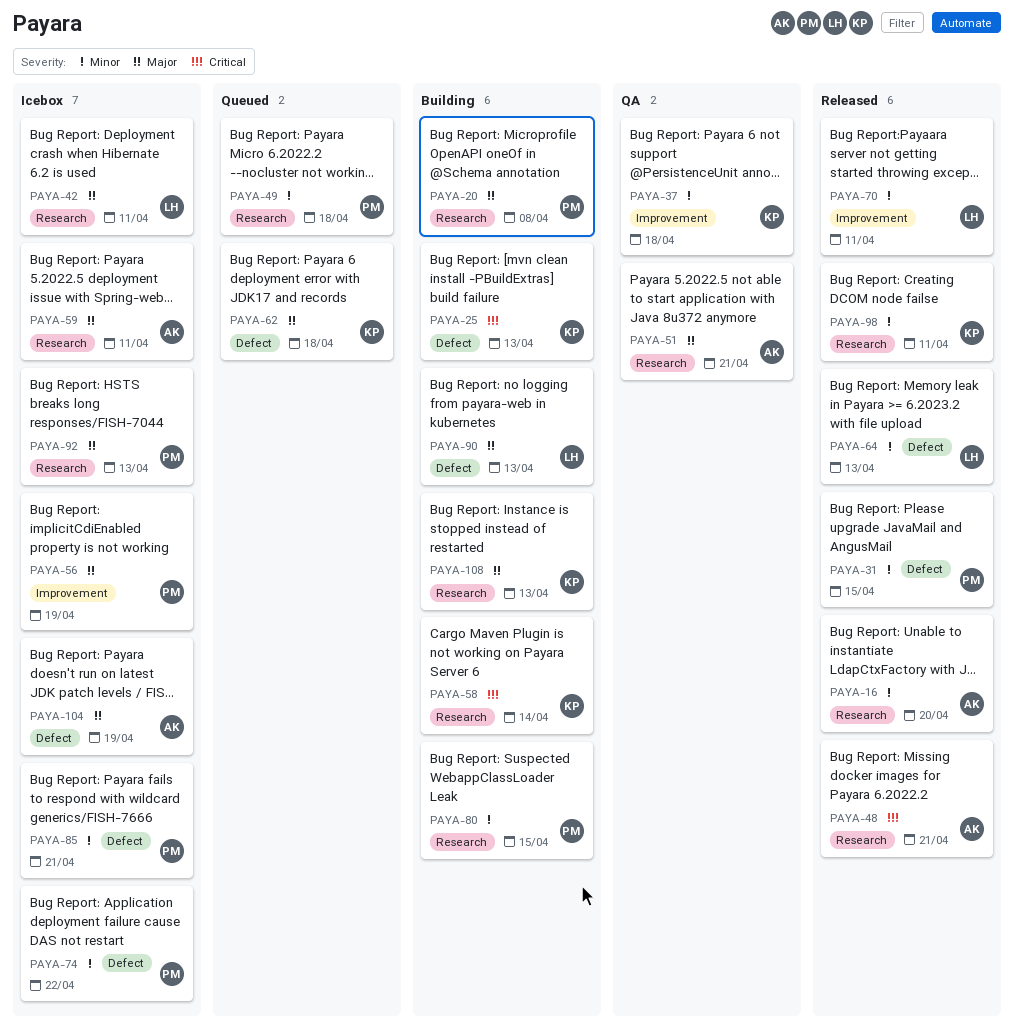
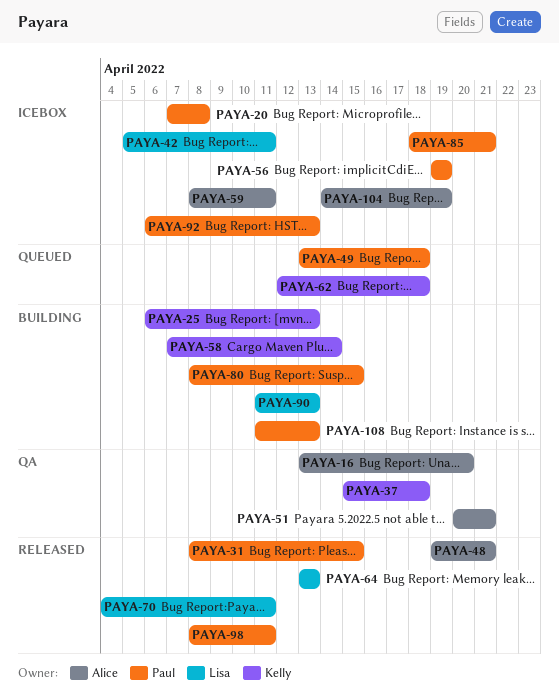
PAYA-16, status: Released -> QA
PAYA-20, status: Building -> Icebox
PAYA-74: present -> none
PAYA-98, owner: Kelly -> Paul
PAYA-108, owner: Kelly -> Paul

